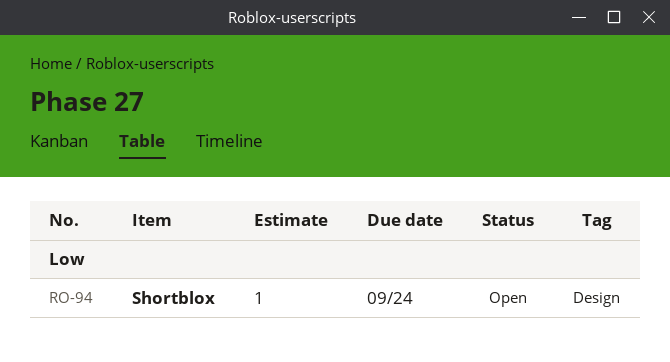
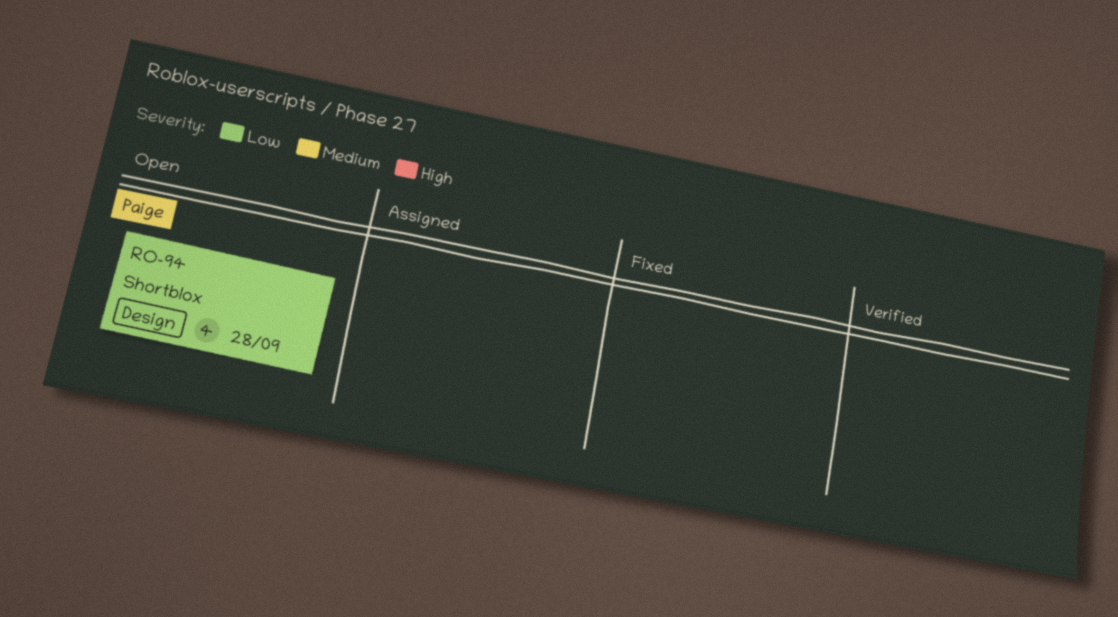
RO-94, estimate: 1 -> 4
RO-94, due: Sep 24 -> Sep 28

